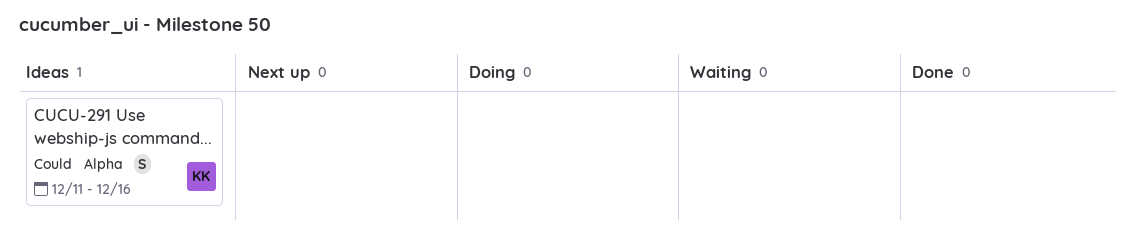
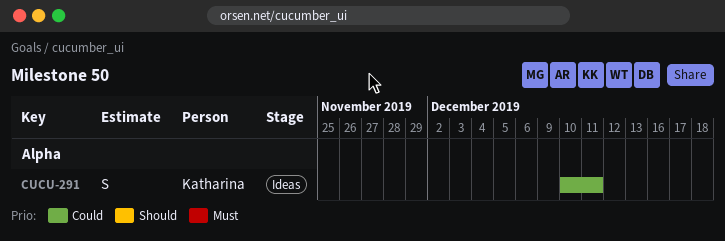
CUCU-291, start: Dec 11 -> Dec 10
CUCU-291, due: Dec 16 -> Dec 11

